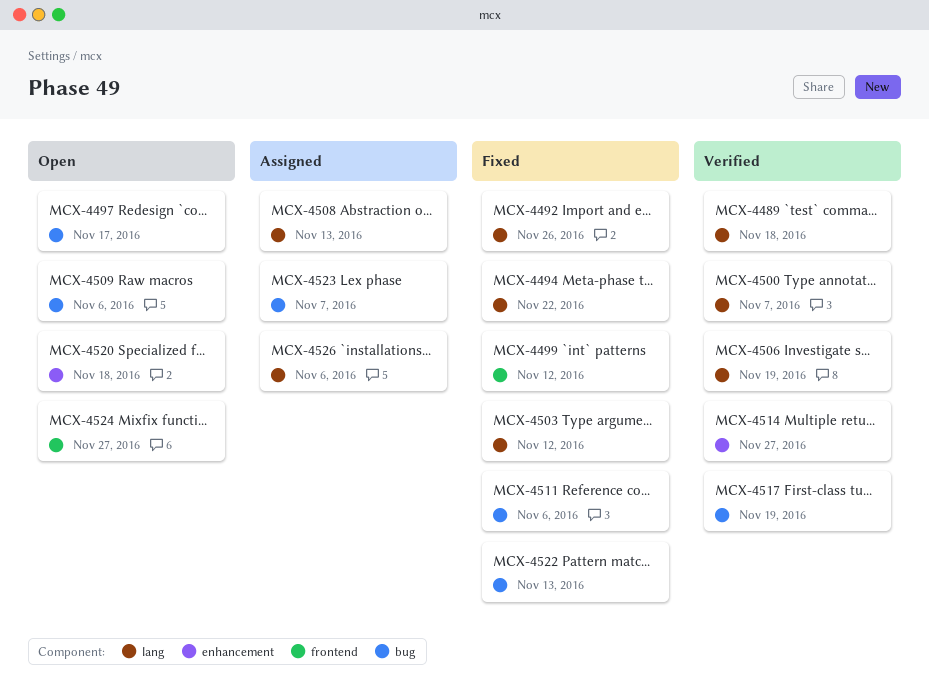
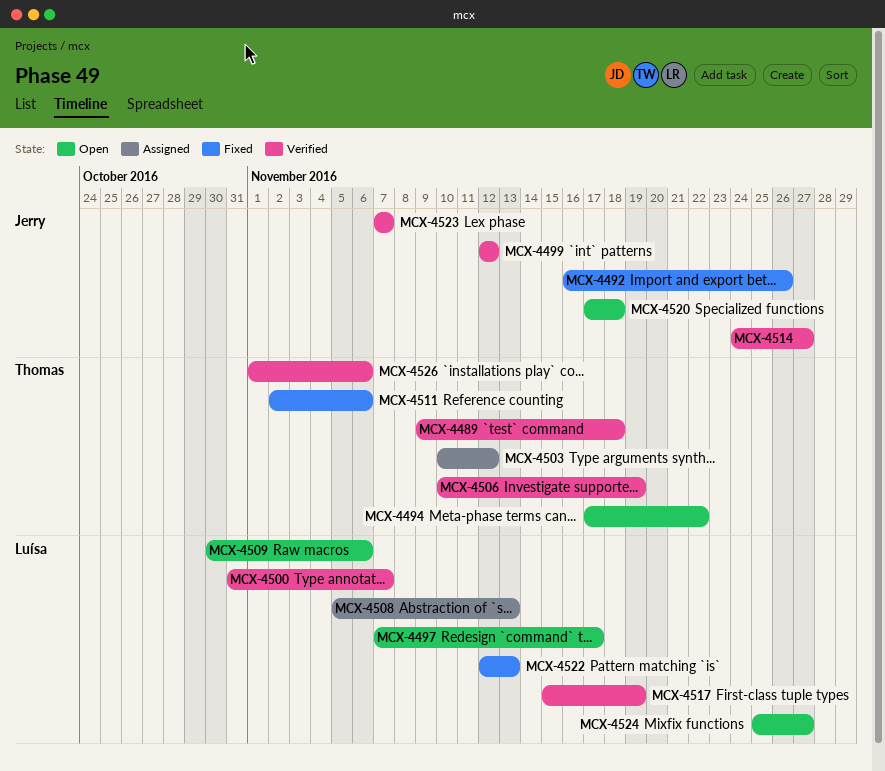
MCX-4494, status: Fixed -> Open
MCX-4499, status: Fixed -> Verified
MCX-4503, status: Fixed -> Assigned
MCX-4523, status: Assigned -> Verified
MCX-4526, status: Assigned -> Verified

